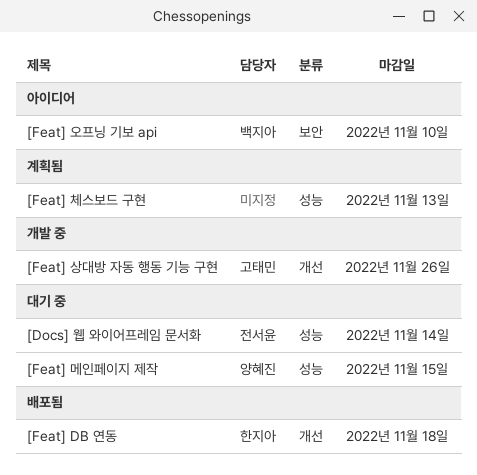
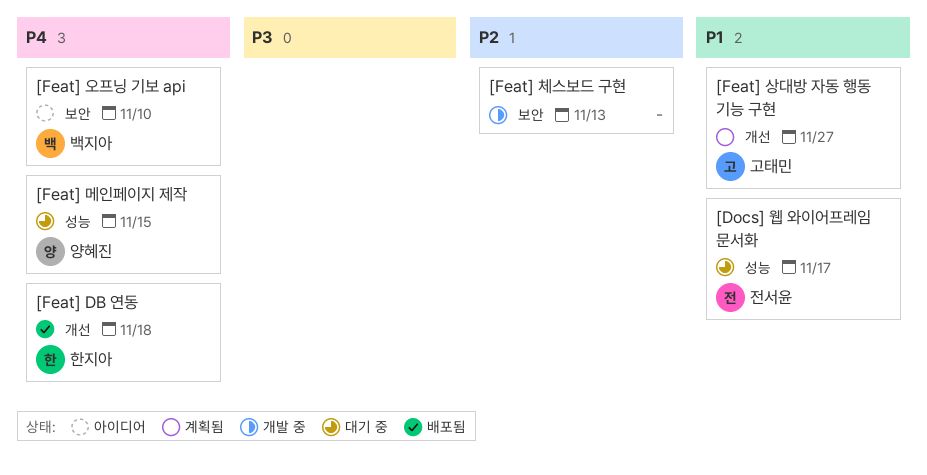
[Docs] 웹 와이어프레임 문서화, due: Nov 14 -> Nov 17
[Feat] 상대방 자동 행동 기능 구현, status: 개발 중 -> 계획됨
[Feat] 상대방 자동 행동 기능 구현, due: Nov 26 -> Nov 27
[Feat] 체스보드 구현, status: 계획됨 -> 개발 중
[Feat] 체스보드 구현, label: 성능 -> 보안

